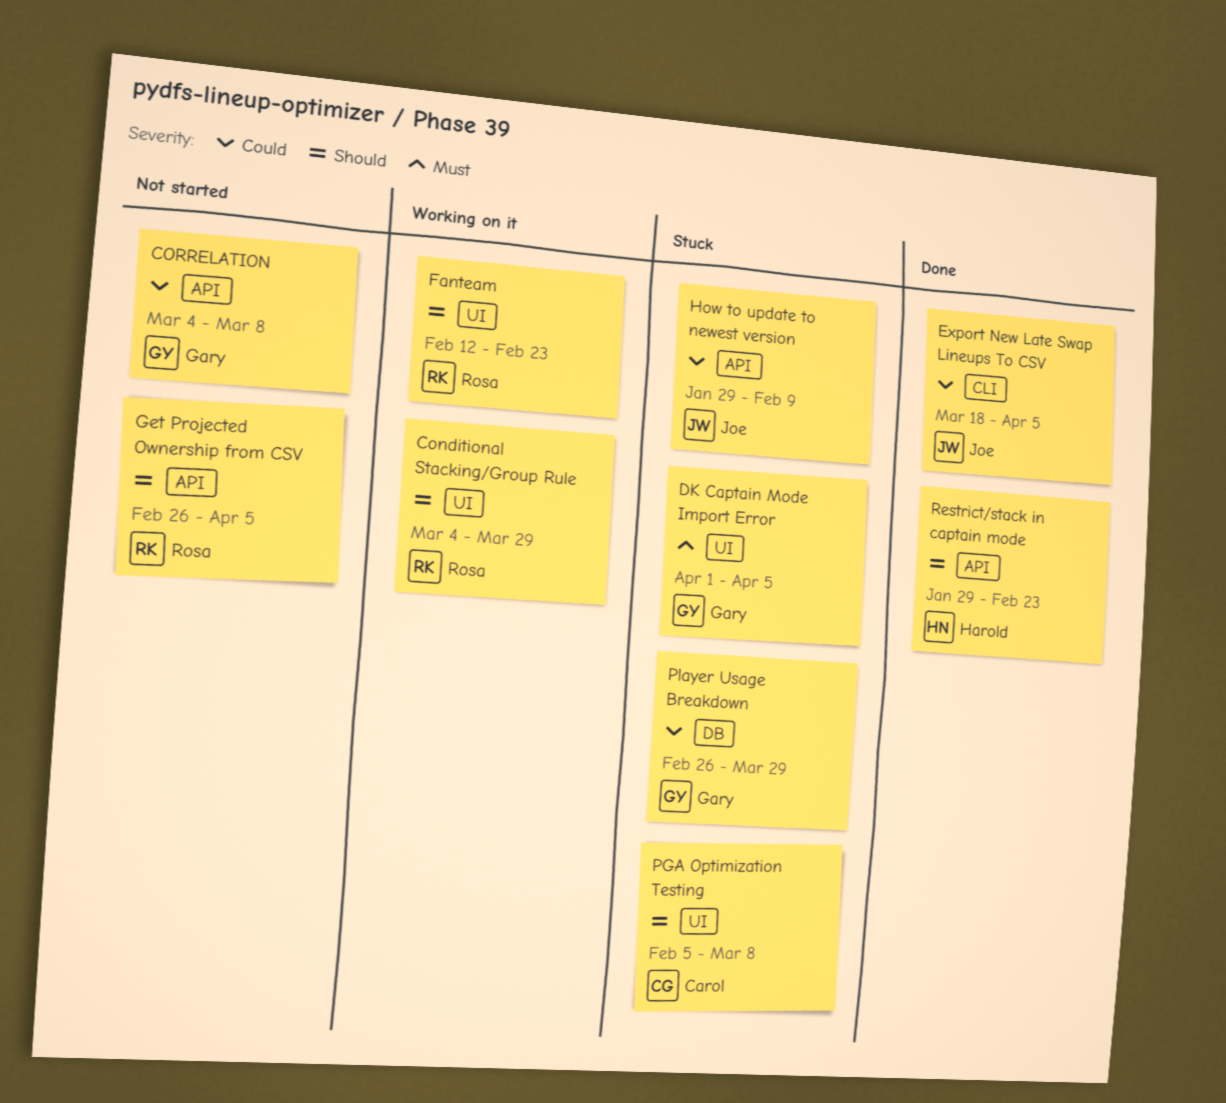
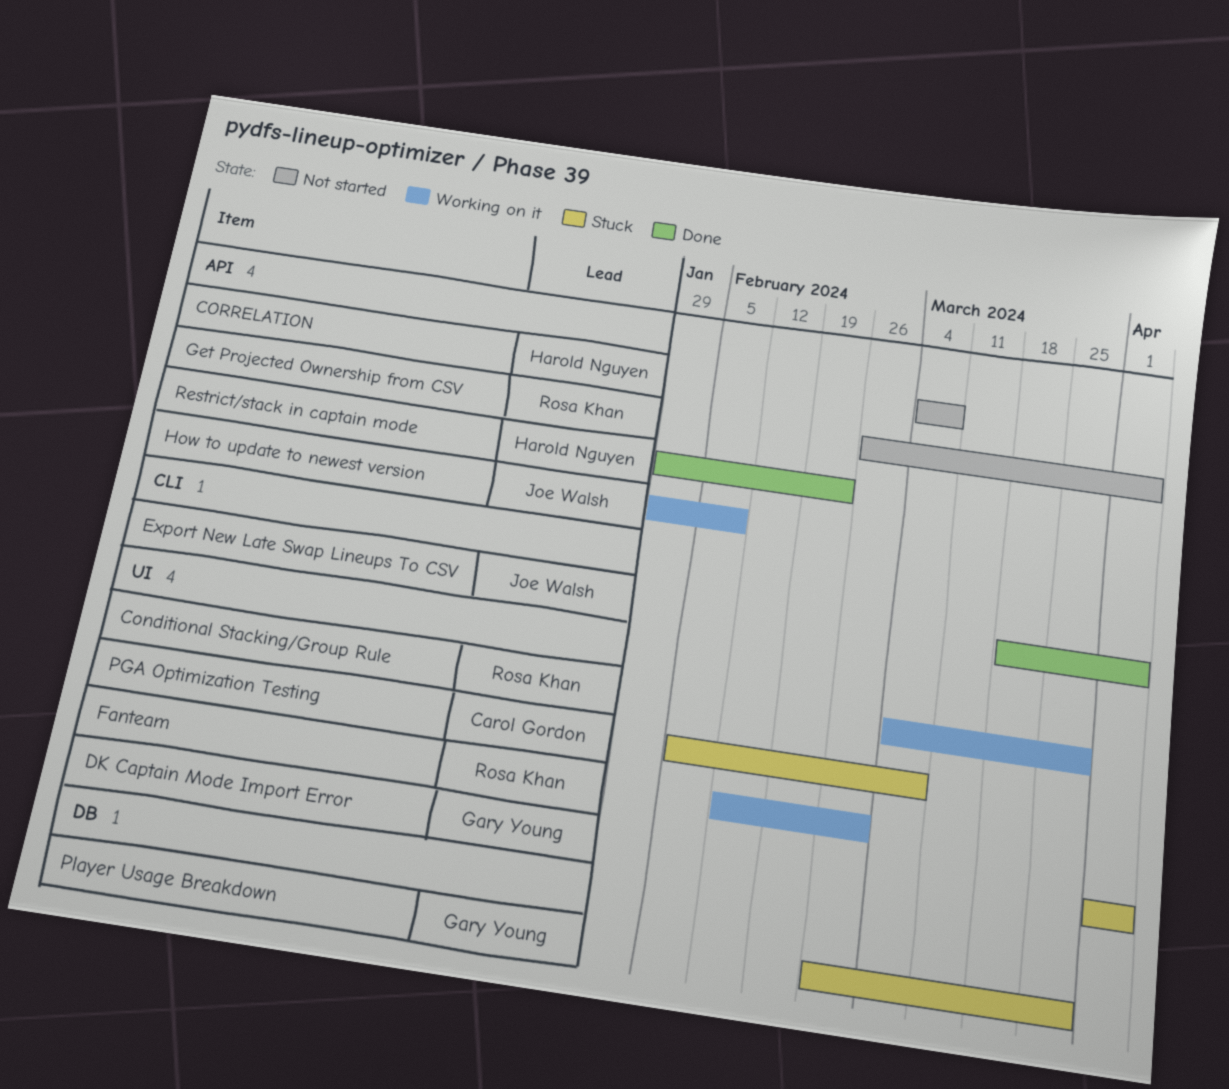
CORRELATION, owner: Gary Young -> Harold Nguyen
Fanteam, due: Feb 23 -> Mar 1
How to update to newest version, status: Stuck -> Working on it

